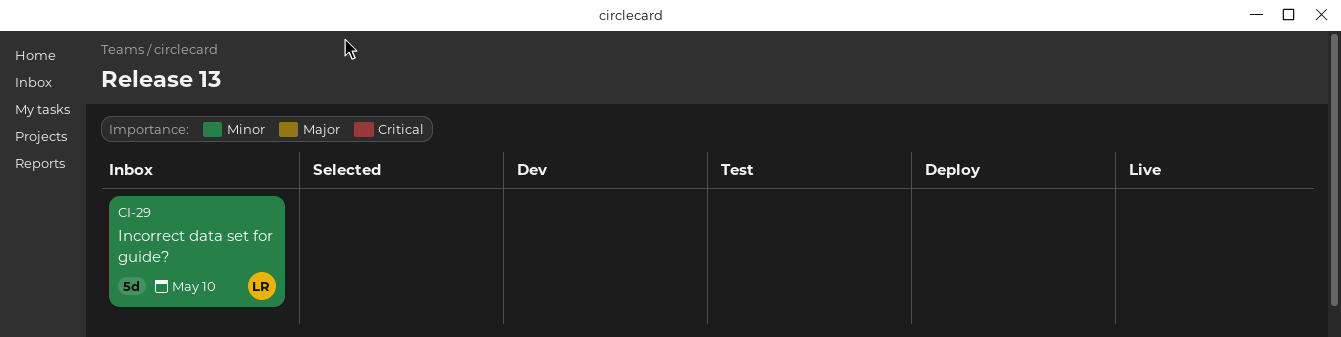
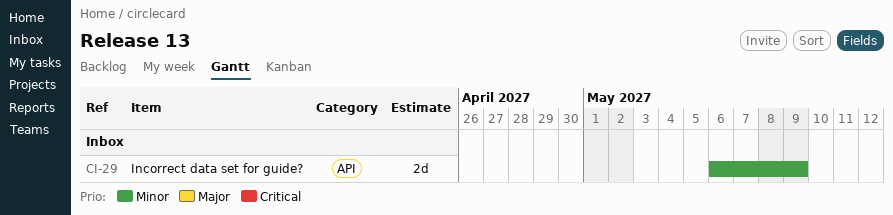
CI-29, estimate: 5d -> 2d
CI-29, due: May 10 -> May 9

